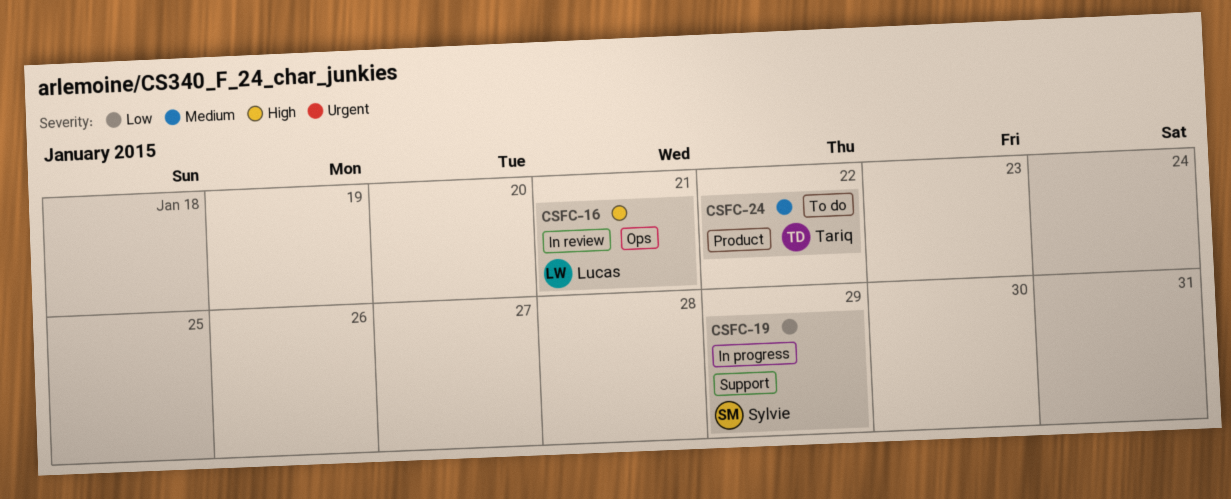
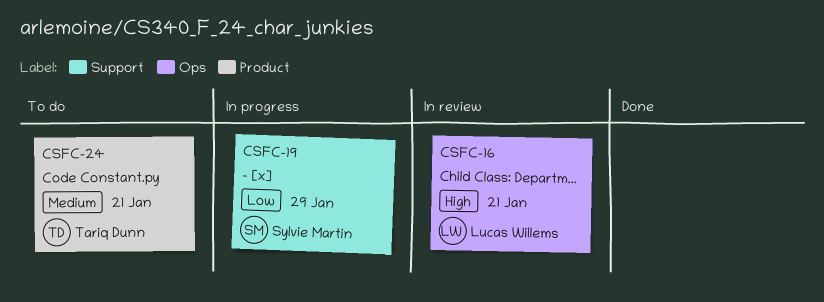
CSFC-24, due: Jan 22 -> Jan 21

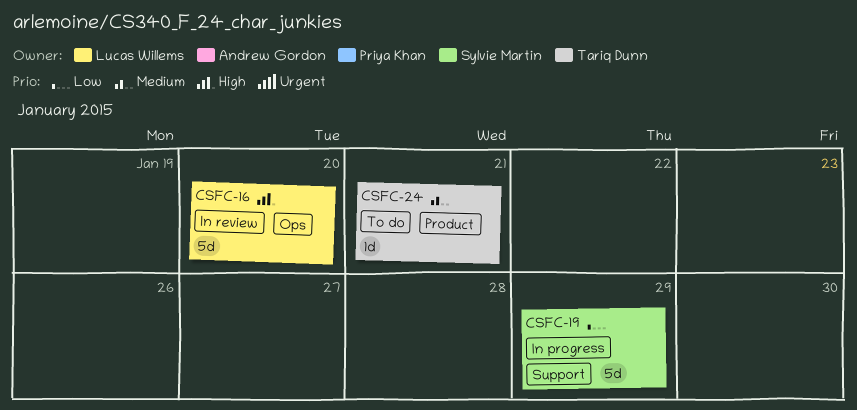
CSFC-16, due: Jan 21 -> Jan 20

